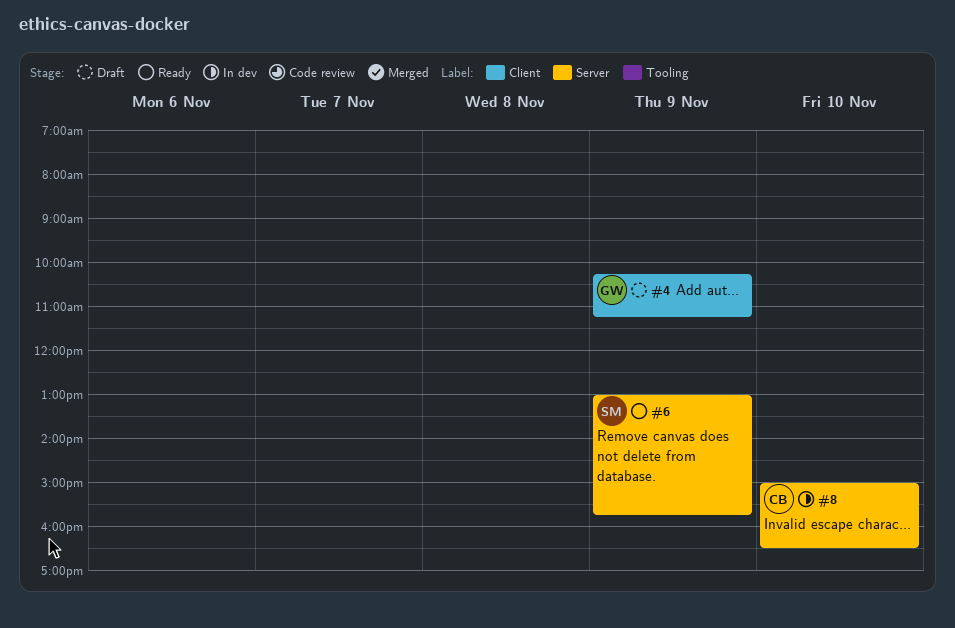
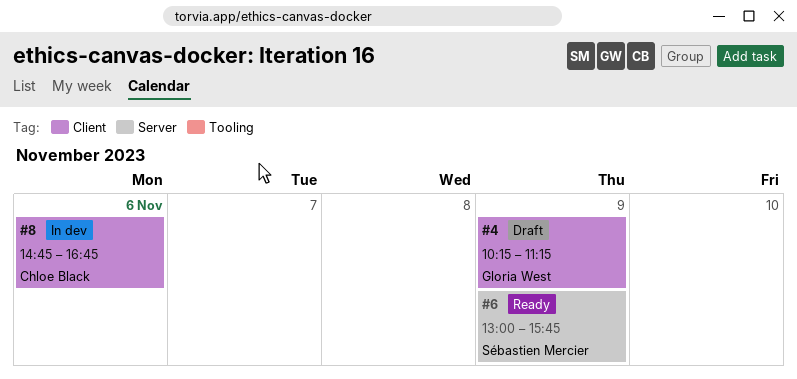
#8, label: Server -> Client
#8, day: Nov 10 -> Nov 6
#8, begins: 15:00 -> 14:45
#8, ends: 16:30 -> 16:45

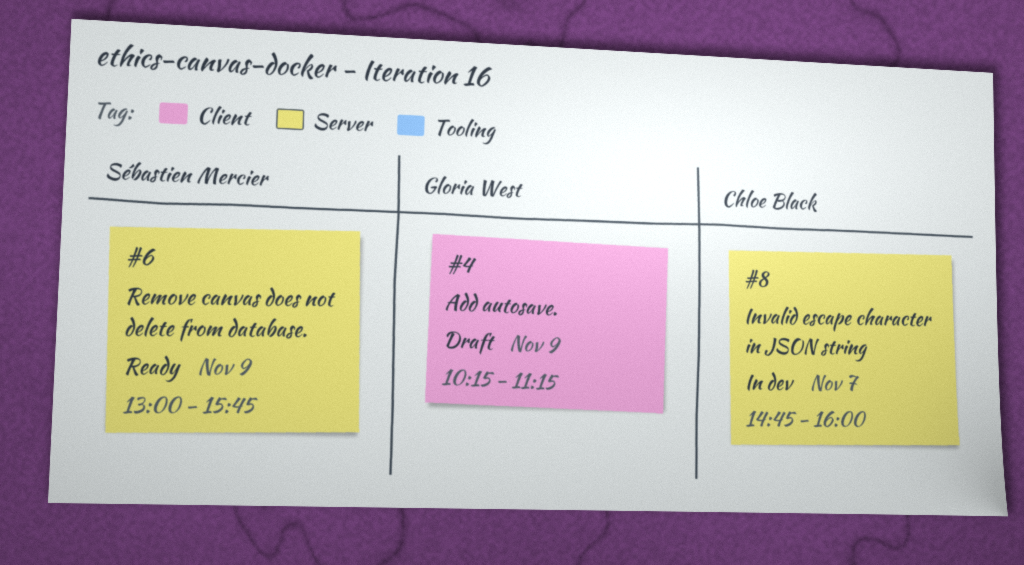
#8, label: Client -> Server
#8, day: Nov 6 -> Nov 7
#8, ends: 16:45 -> 16:00

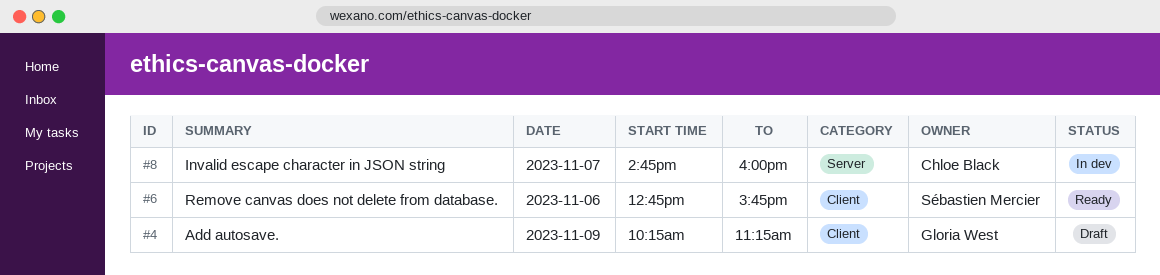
#6, label: Server -> Client
#6, day: Nov 9 -> Nov 6
#6, begins: 13:00 -> 12:45

